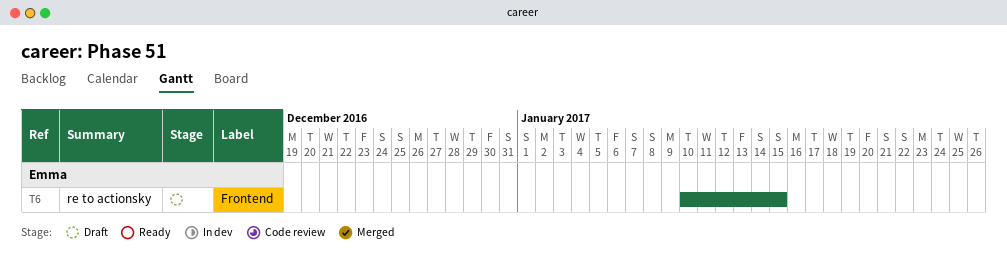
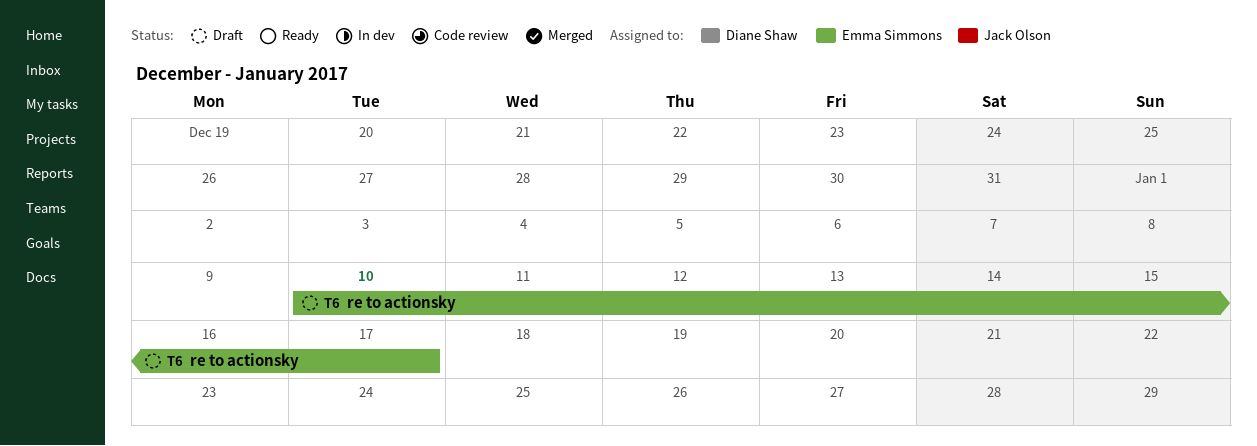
T6, due: Jan 15 -> Jan 17

